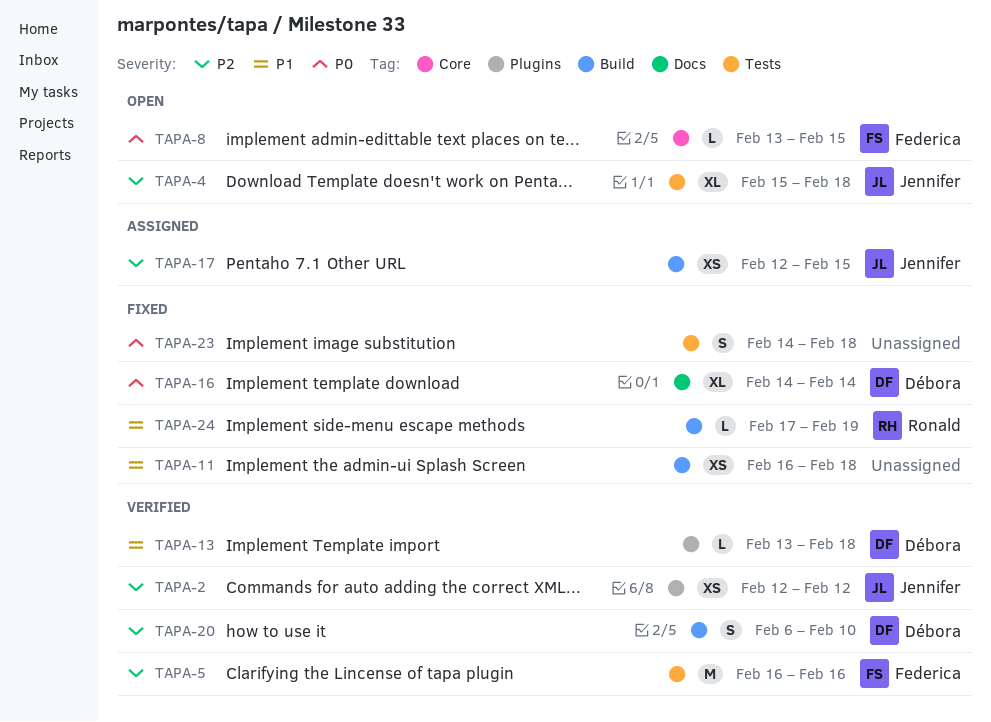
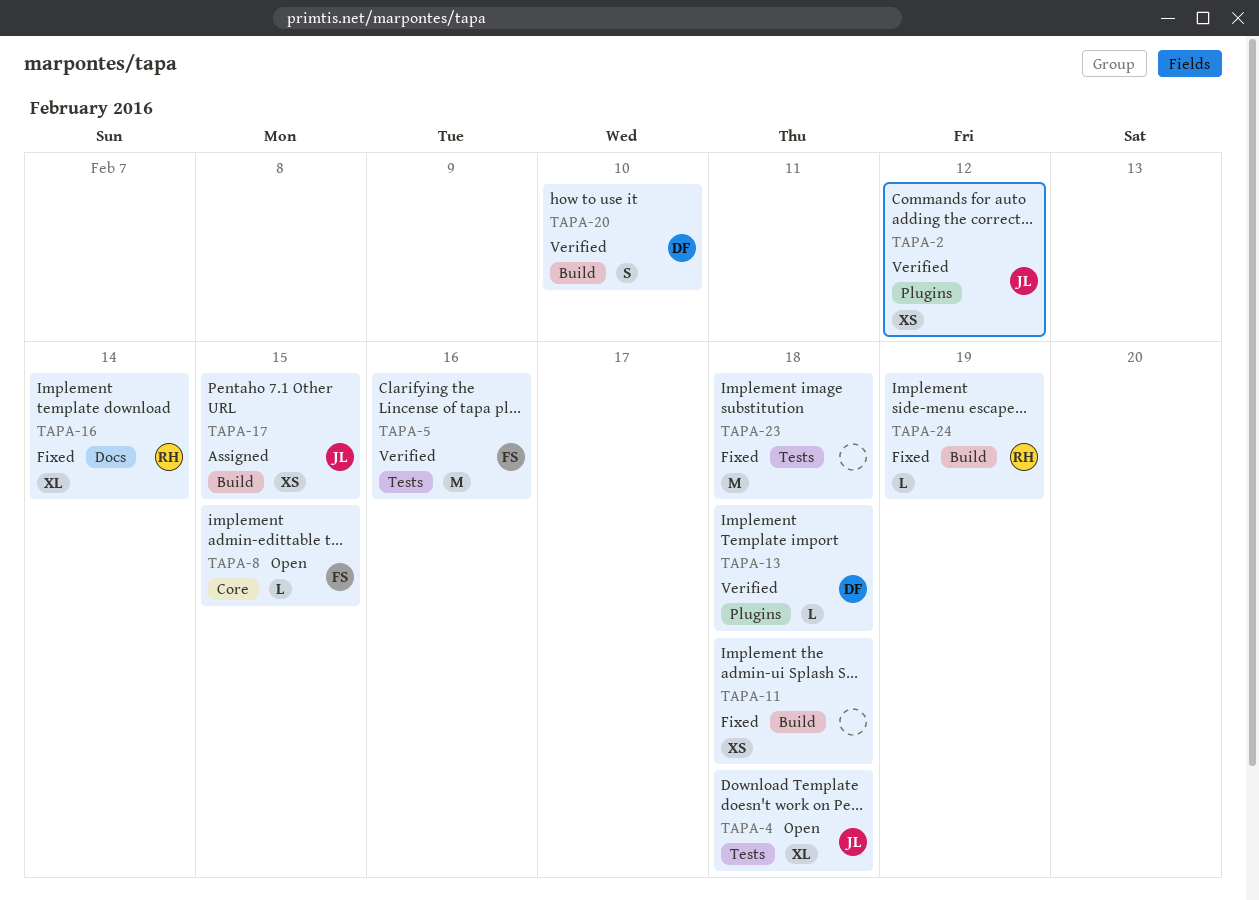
TAPA-16, owner: Débora -> Ronald
TAPA-23, estimate: S -> M

